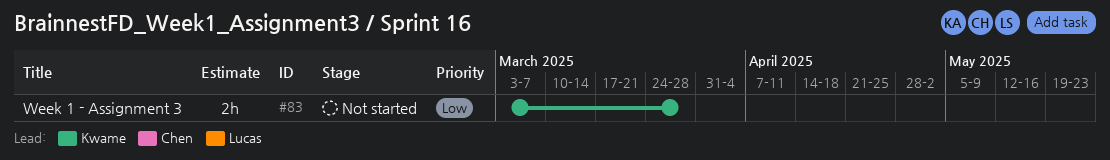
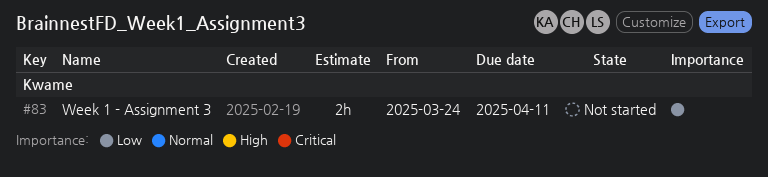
#83, start: Mar 3 -> Mar 24
#83, due: Mar 28 -> Apr 11

